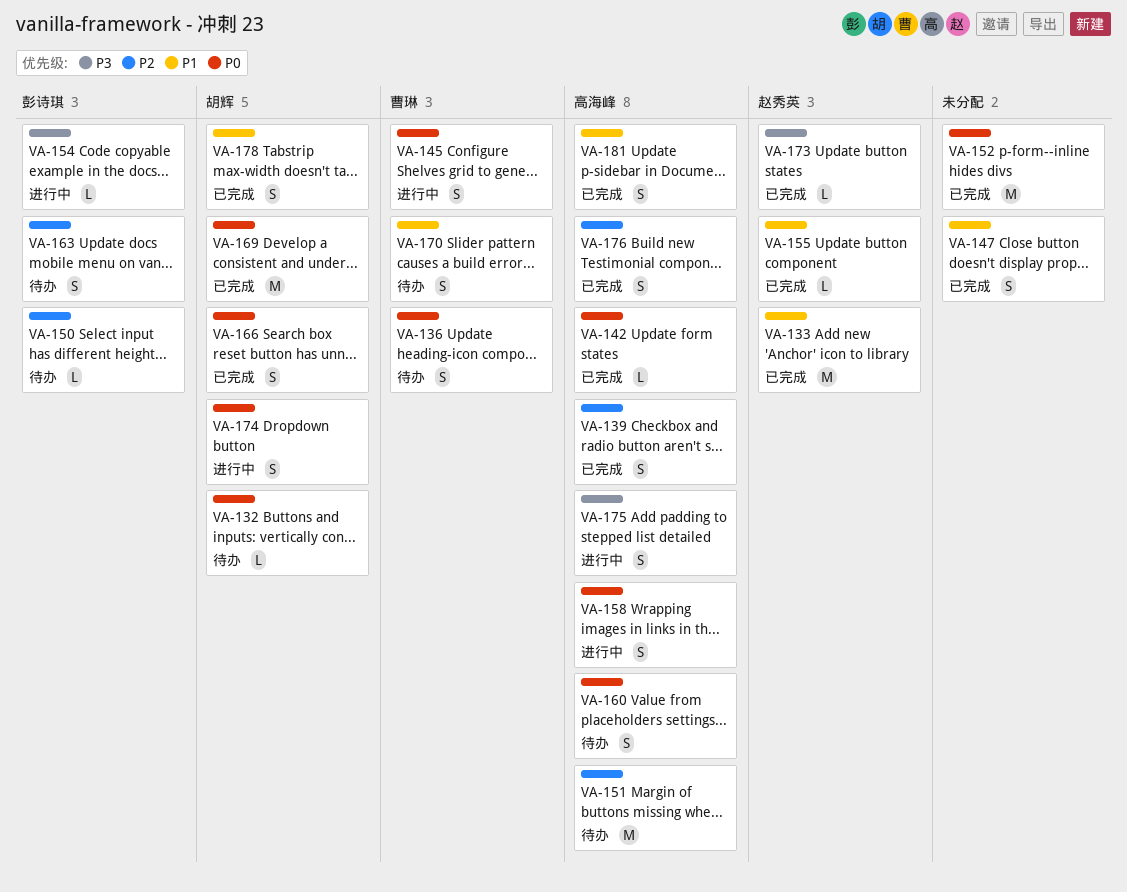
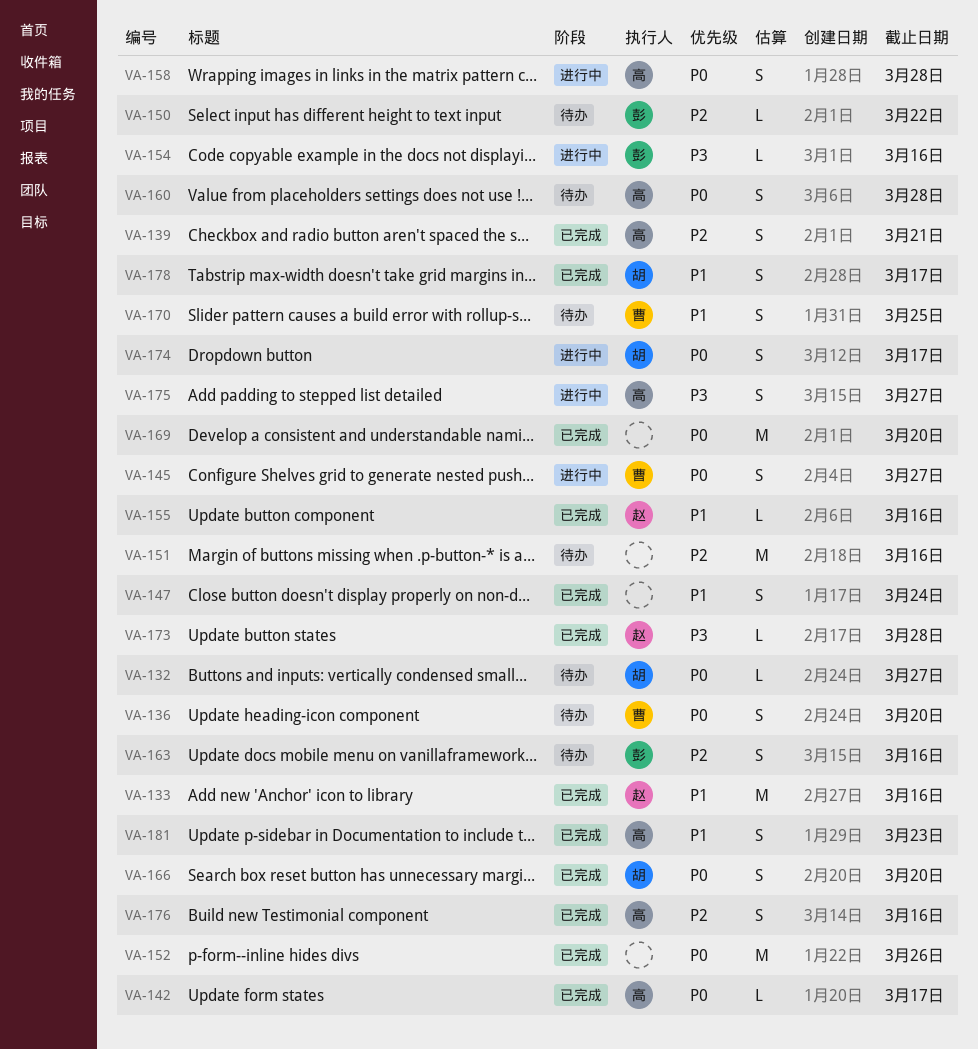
VA-151, owner: 高海峰 -> none
VA-169, owner: 胡辉 -> none

